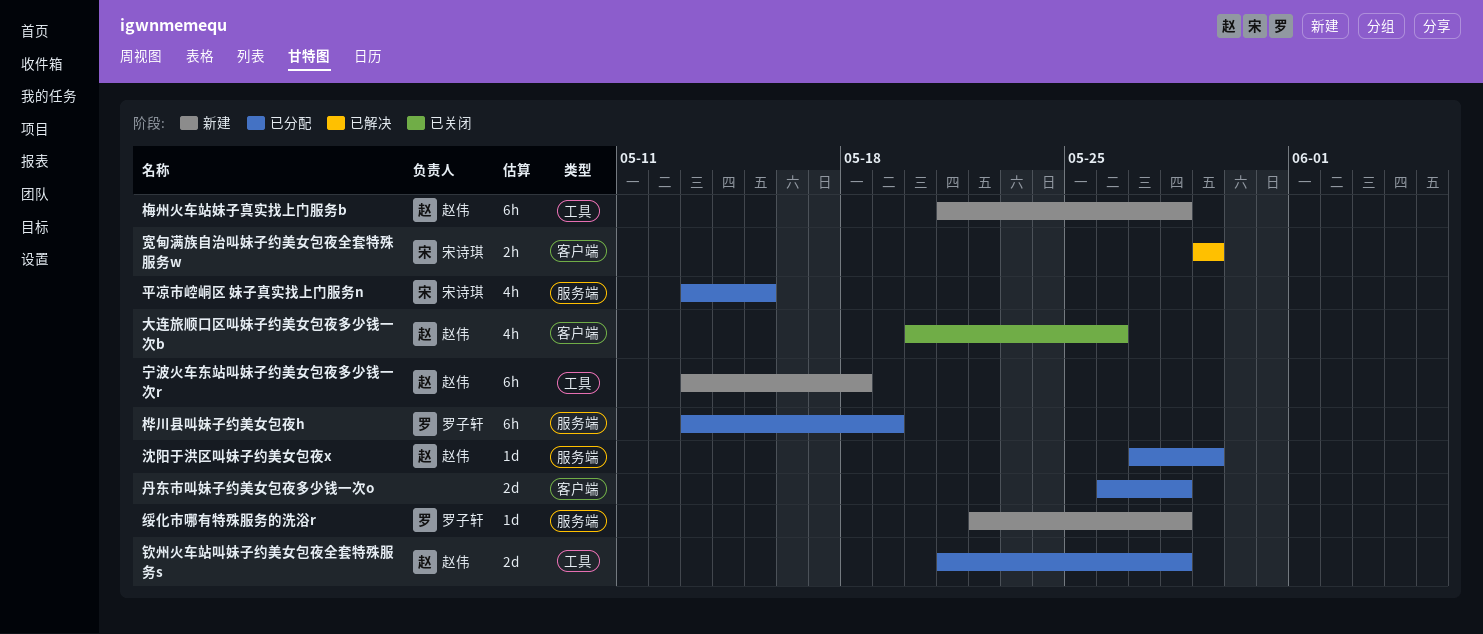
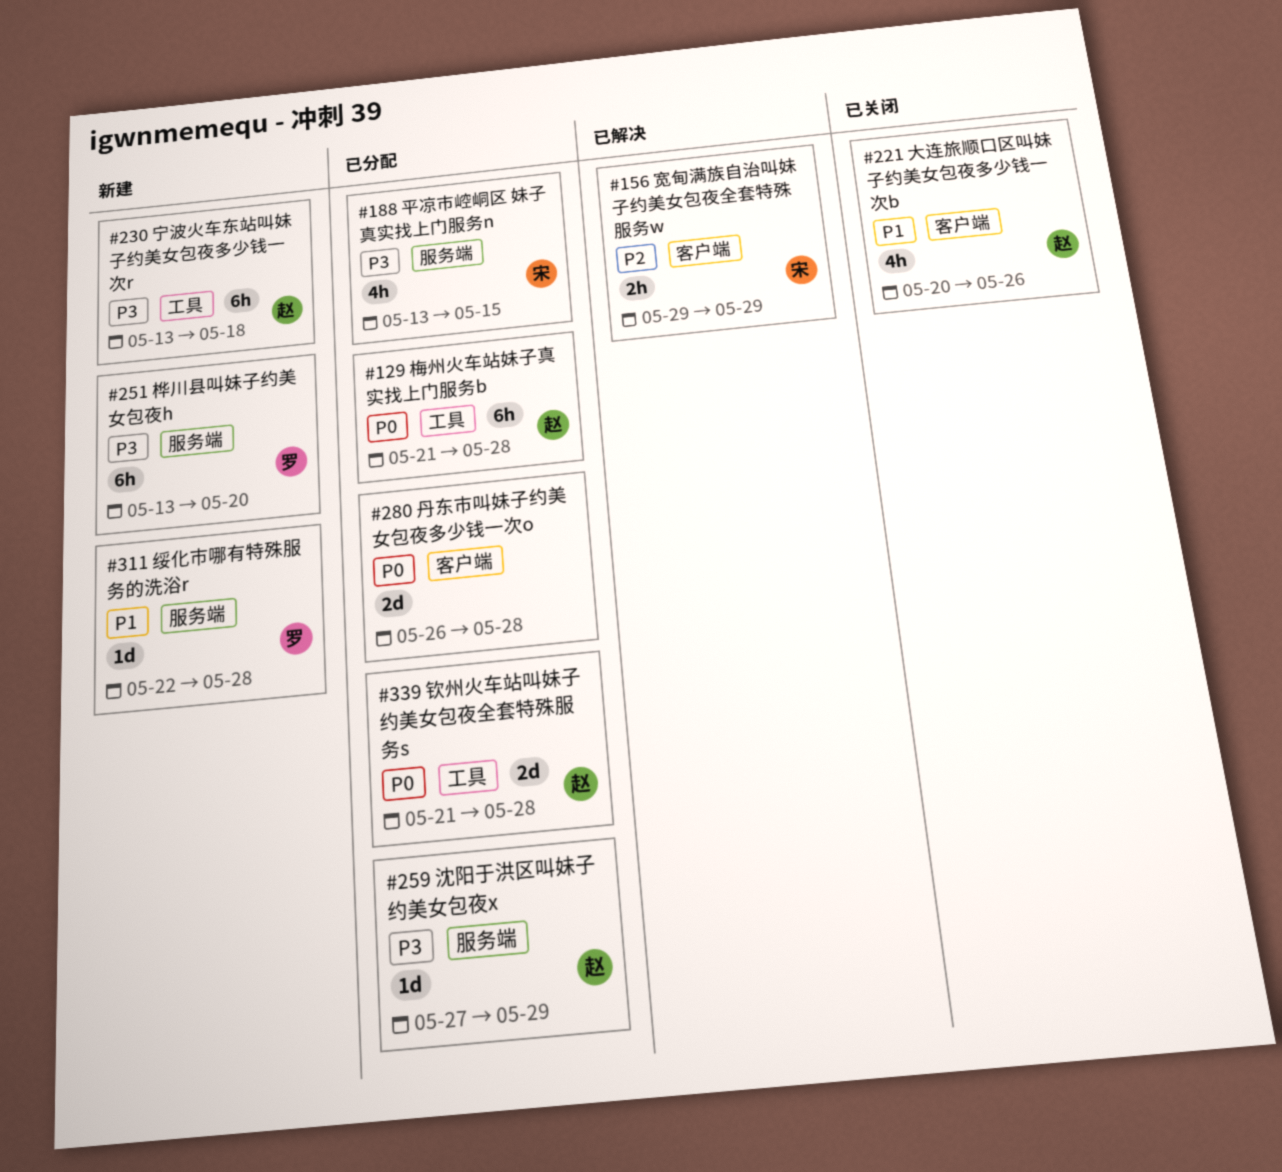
桦川县叫妹子约美女包夜h, status: 已分配 -> 新建
桦川县叫妹子约美女包夜h, due: May 19 -> May 20
梅州火车站妹子真实找上门服务b, status: 新建 -> 已分配

